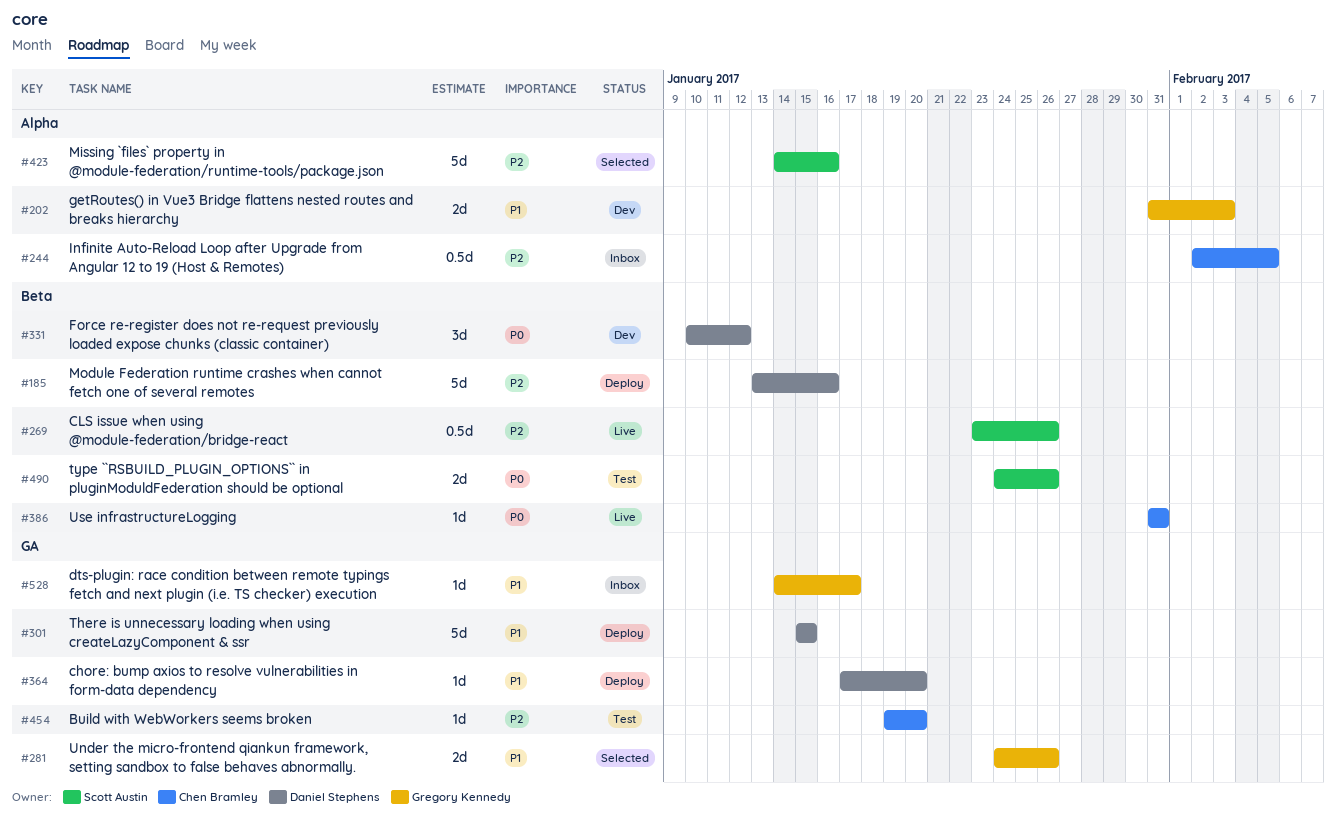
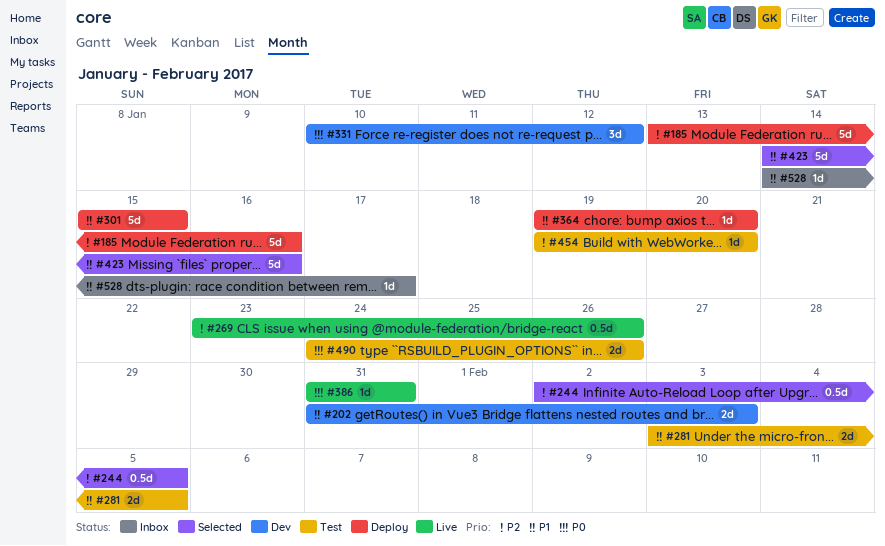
#244, status: Inbox -> Selected
#281, status: Selected -> Test
#281, start: Jan 24 -> Feb 3
#281, due: Jan 26 -> Feb 5
#364, start: Jan 17 -> Jan 19
#423, priority: P2 -> P1

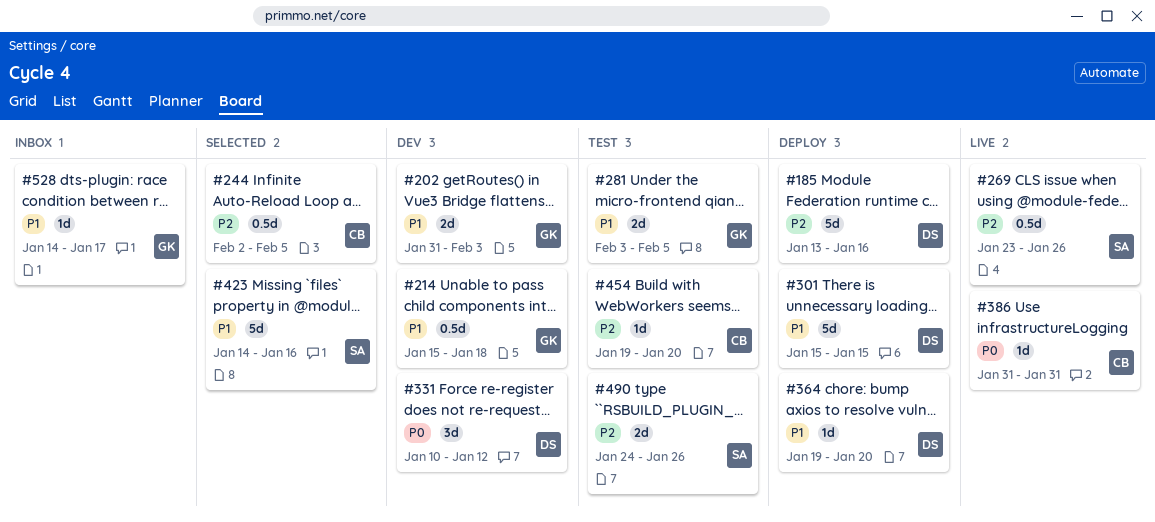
#214: none -> present
#490, priority: P0 -> P2

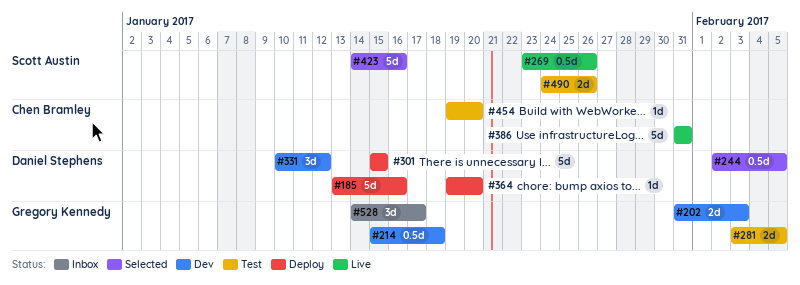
#244, owner: Chen Bramley -> Daniel Stephens
#386, estimate: 1d -> 5d
#528, estimate: 1d -> 3d

